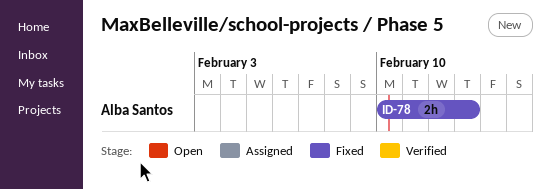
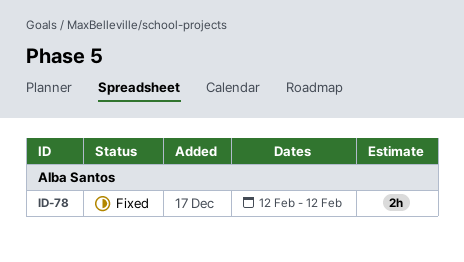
ID-78, start: Feb 10 -> Feb 12
ID-78, due: Feb 13 -> Feb 12

